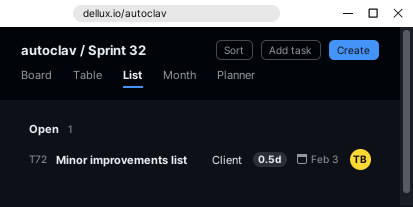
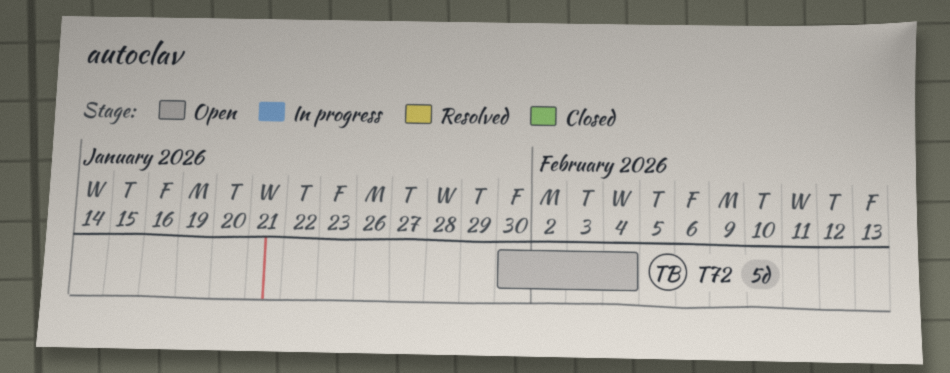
T72, estimate: 0.5d -> 5d
T72, due: Feb 3 -> Feb 4

